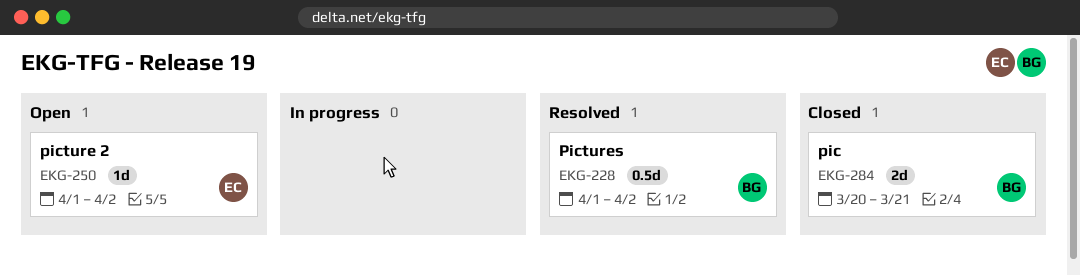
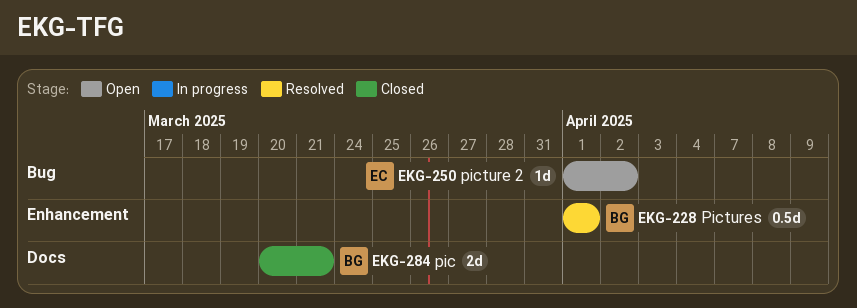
EKG-228, due: Apr 2 -> Apr 1

